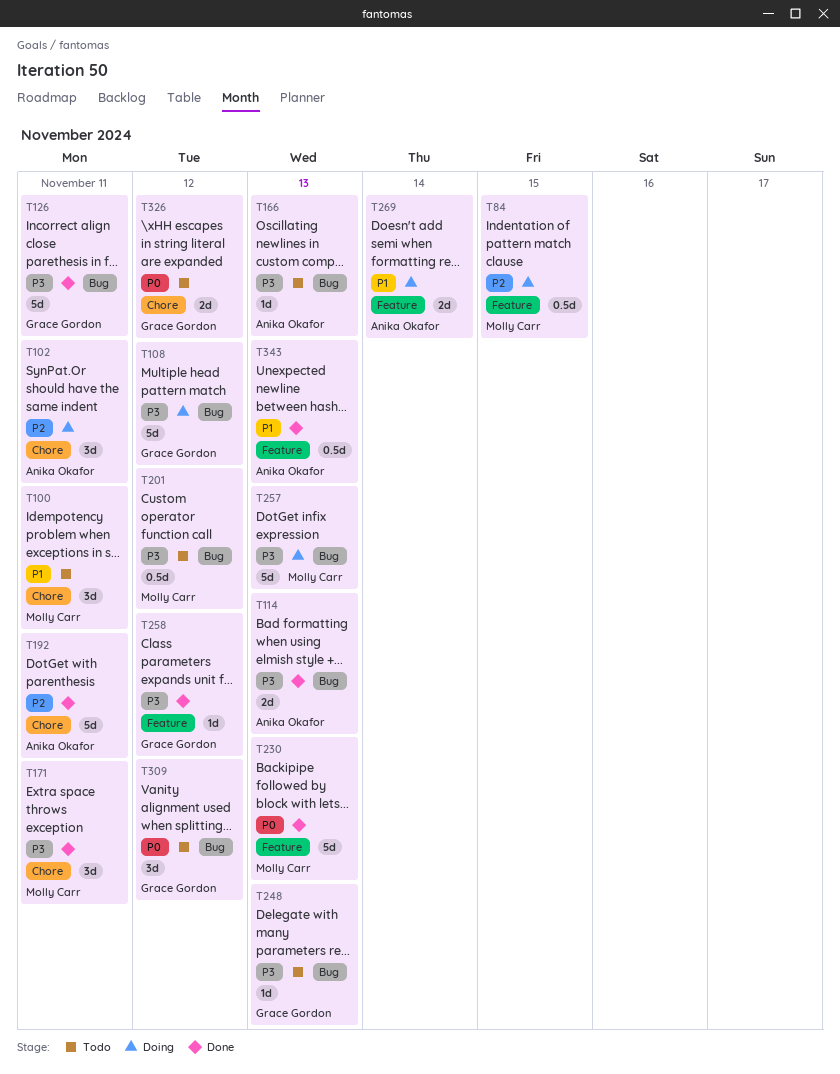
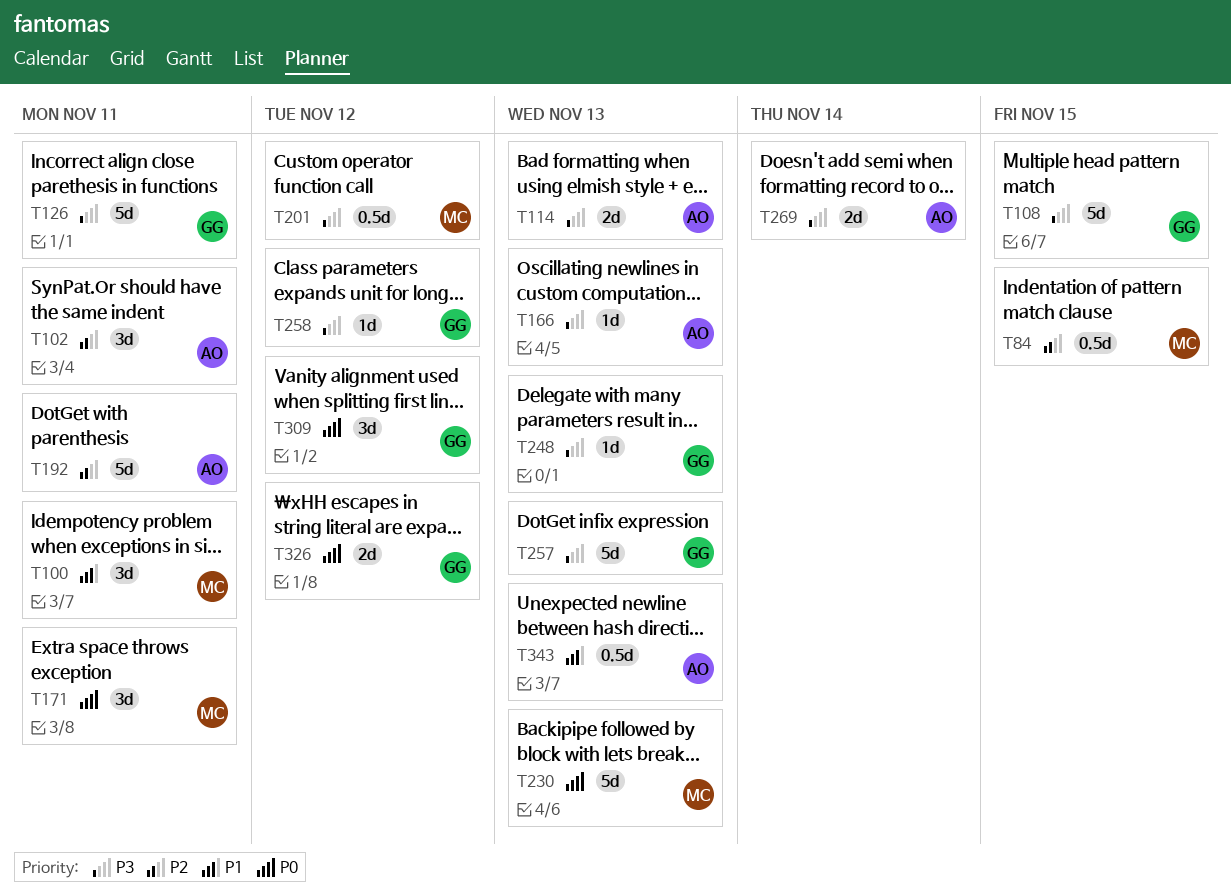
T108, due: Nov 12 -> Nov 15
T171, priority: P3 -> P0
T257, owner: Molly Carr -> Grace Gordon
T269, priority: P1 -> P3

